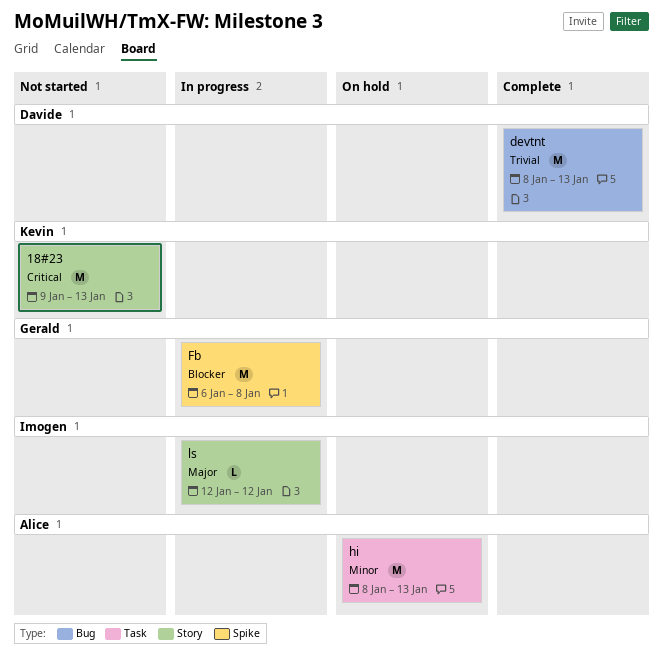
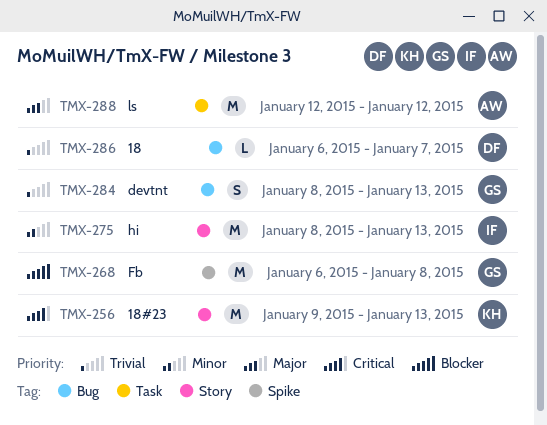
18: none -> present
devtnt, owner: Davide -> Gerald
devtnt, estimate: M -> S
hi, owner: Alice -> Imogen
hi, label: Task -> Story
ls, owner: Imogen -> Alice
ls, label: Story -> Task
ls, estimate: L -> M

